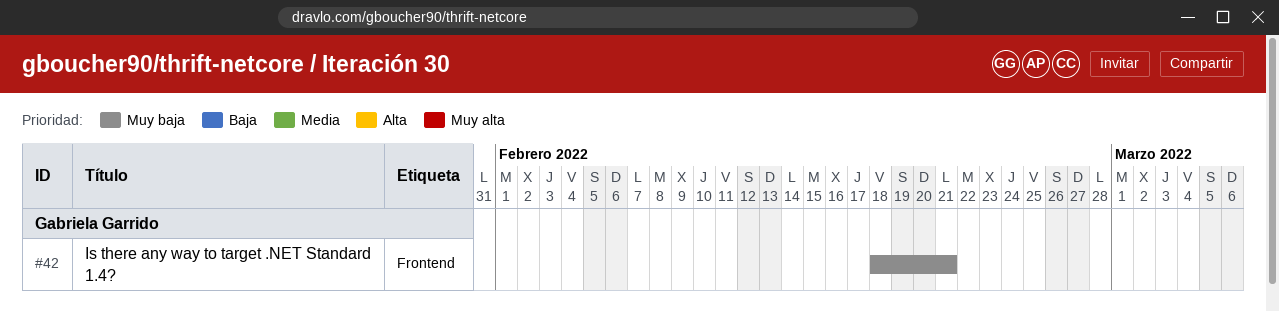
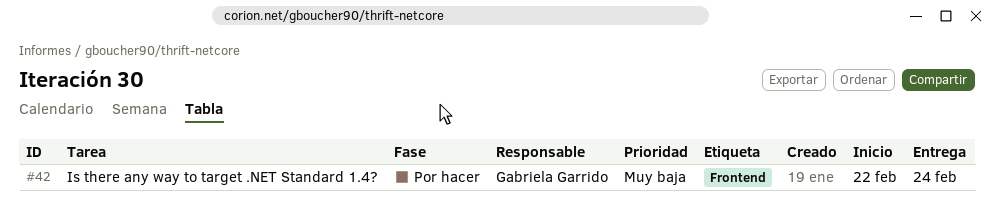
#42, start: Feb 18 -> Feb 22
#42, due: Feb 21 -> Feb 24

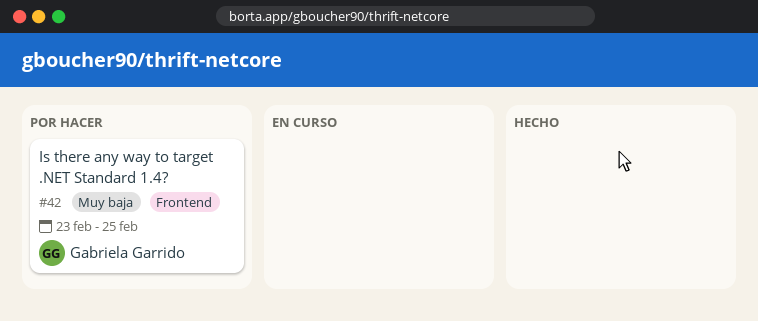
#42, start: Feb 22 -> Feb 23
#42, due: Feb 24 -> Feb 25

